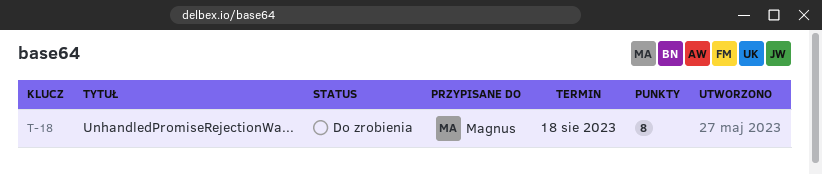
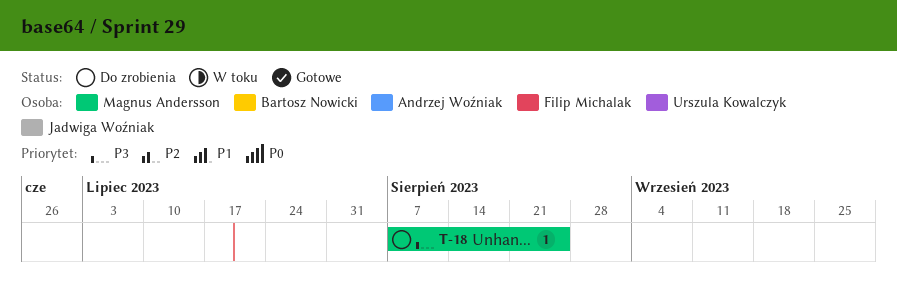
T-18, estimate: 8 -> 1
T-18, due: Aug 18 -> Aug 25

